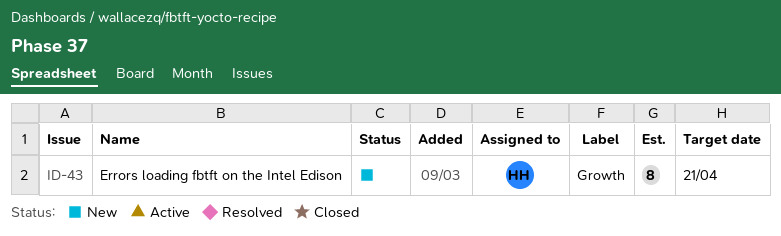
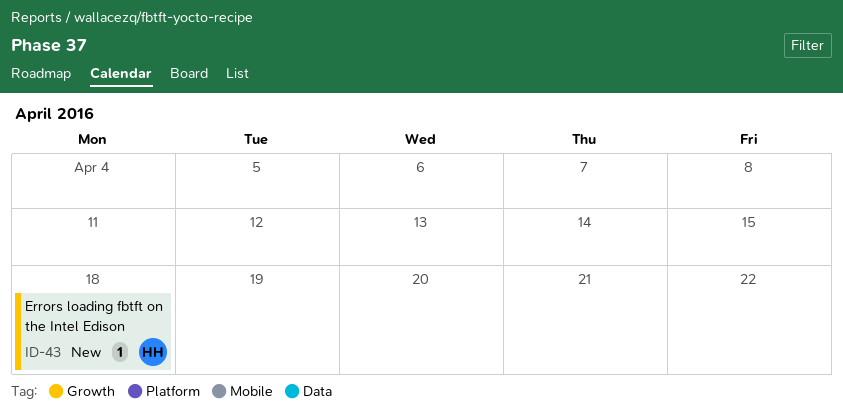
ID-43, estimate: 8 -> 1
ID-43, due: Apr 21 -> Apr 18

